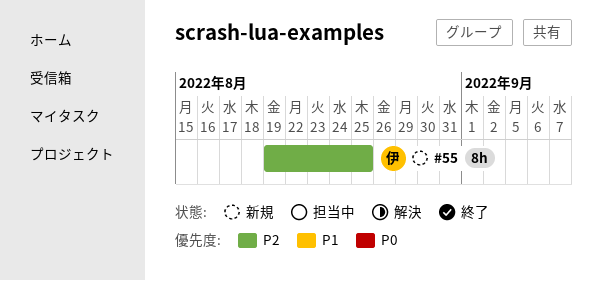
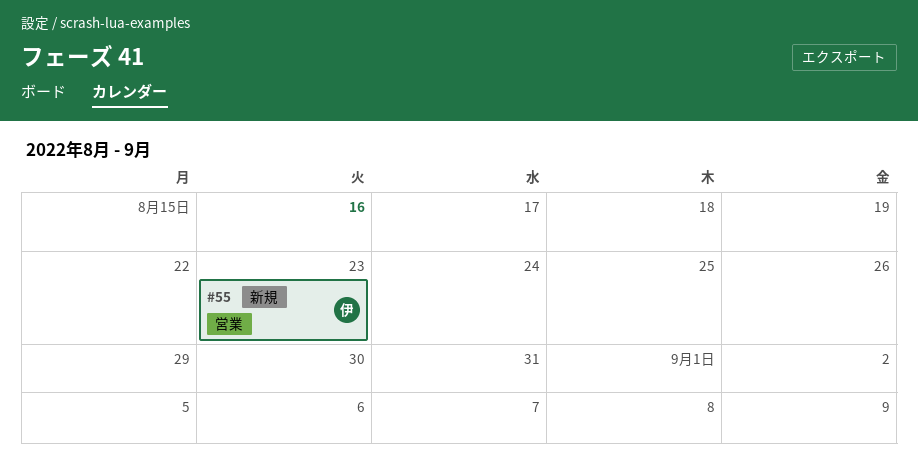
#55, due: Aug 25 -> Aug 23

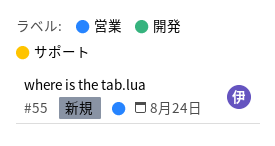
#55, due: Aug 23 -> Aug 24

